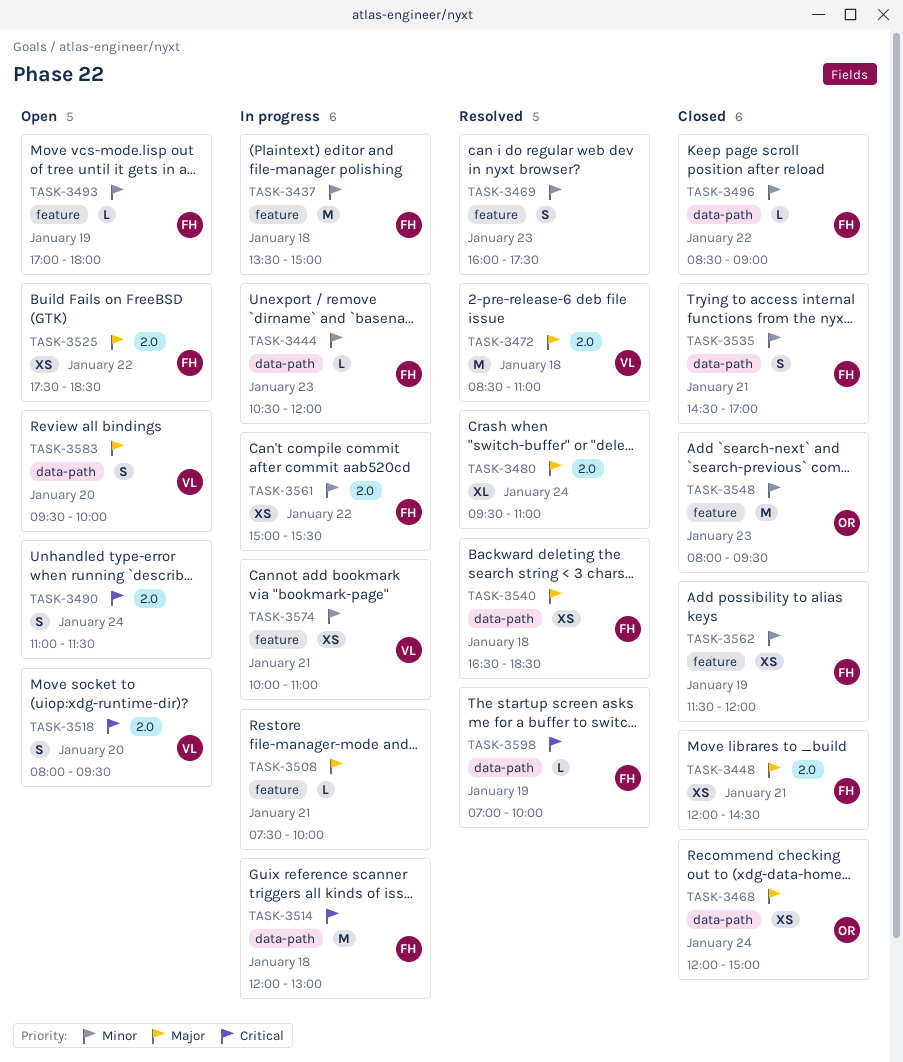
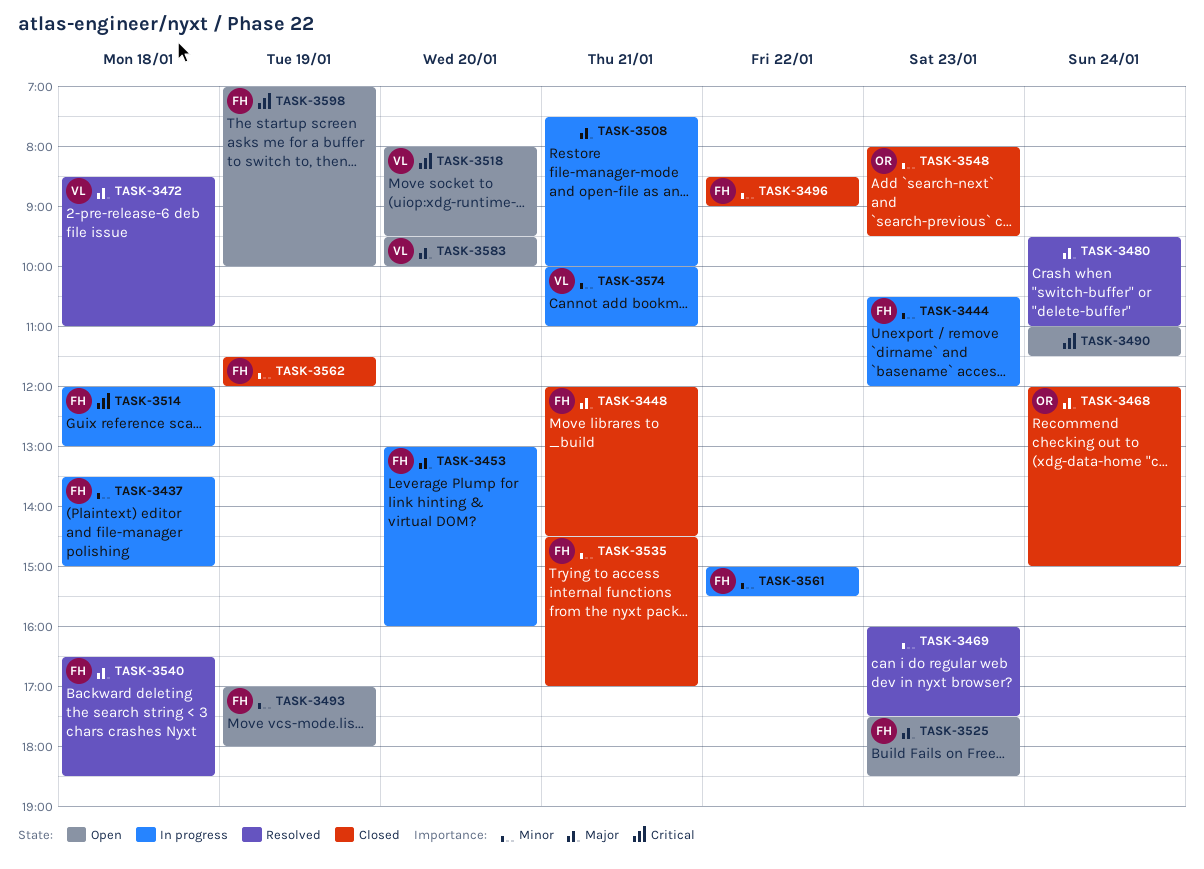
TASK-3453: none -> present
TASK-3525, day: Jan 22 -> Jan 23
TASK-3598, status: Resolved -> Open

